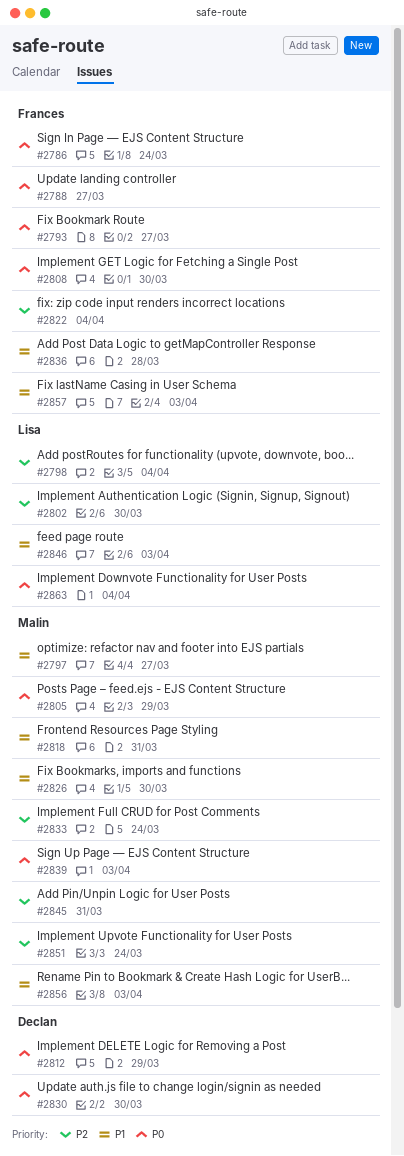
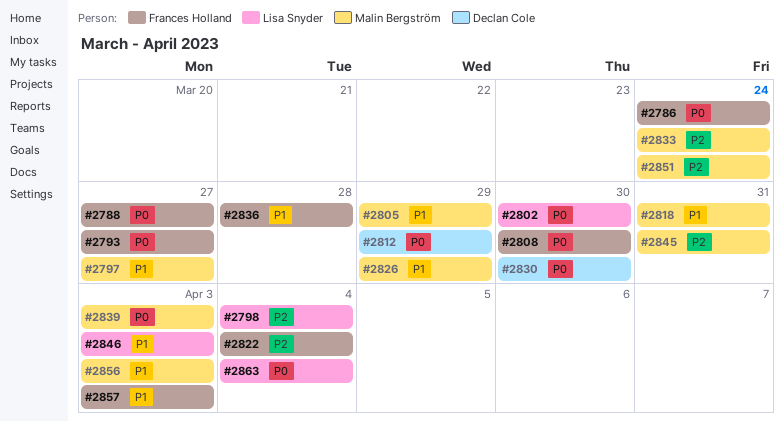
#2802, priority: P2 -> P0
#2805, priority: P0 -> P1
#2826, due: Mar 30 -> Mar 29

